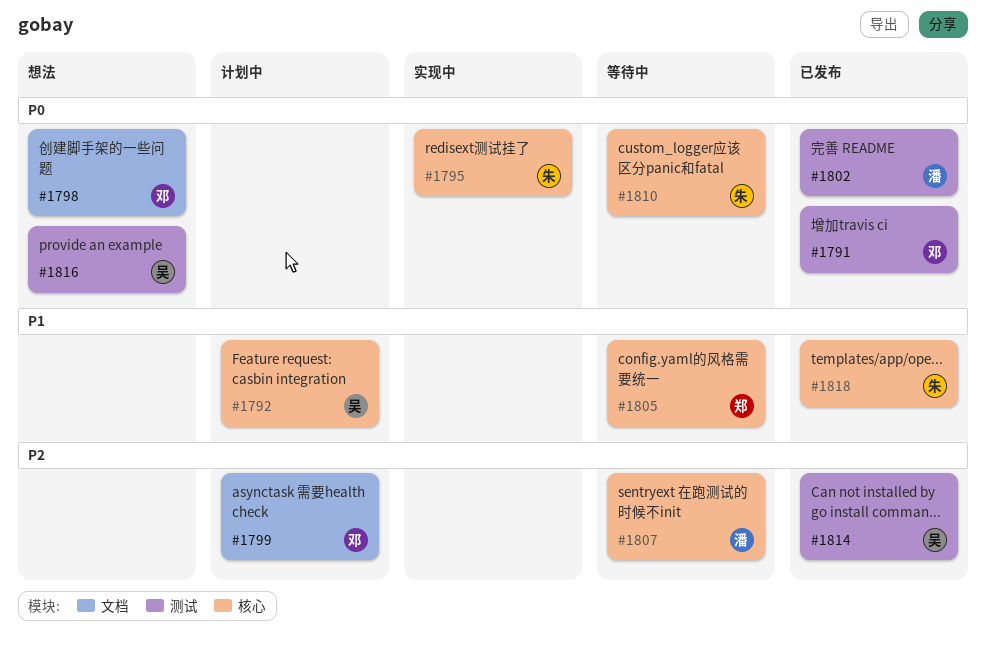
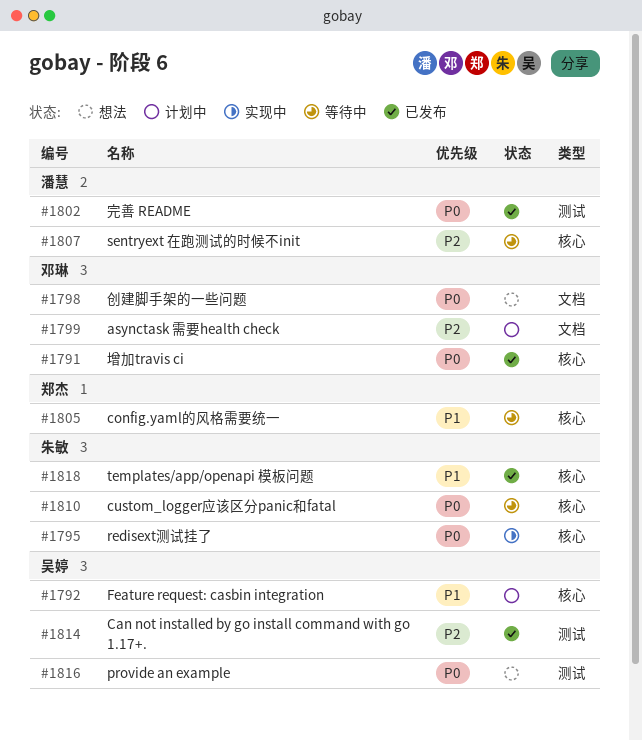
#1791, label: 测试 -> 核心

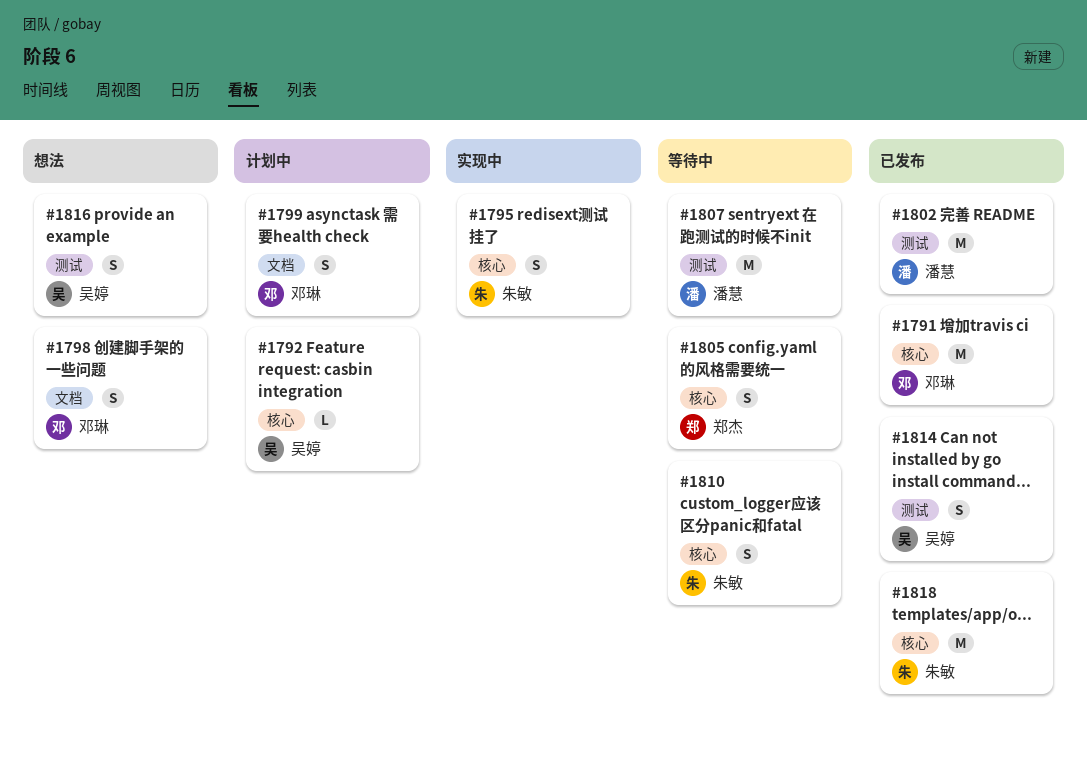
#1807, label: 核心 -> 测试

